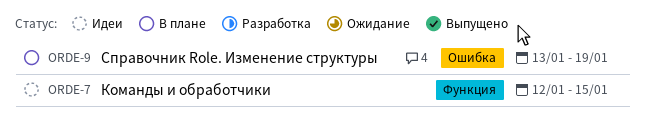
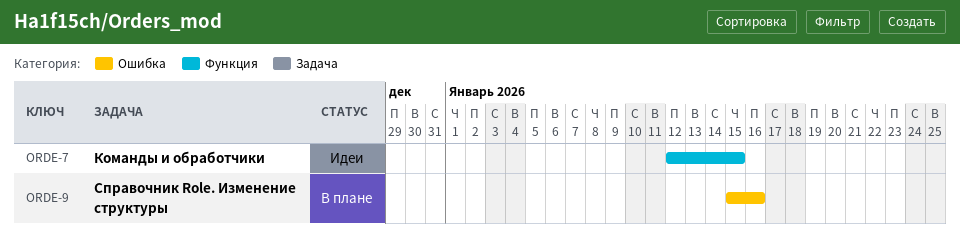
ORDE-9, start: Jan 13 -> Jan 15
ORDE-9, due: Jan 19 -> Jan 16

